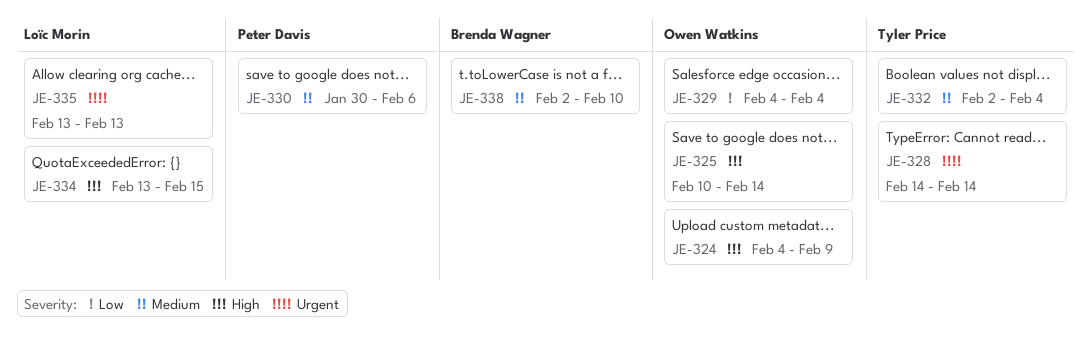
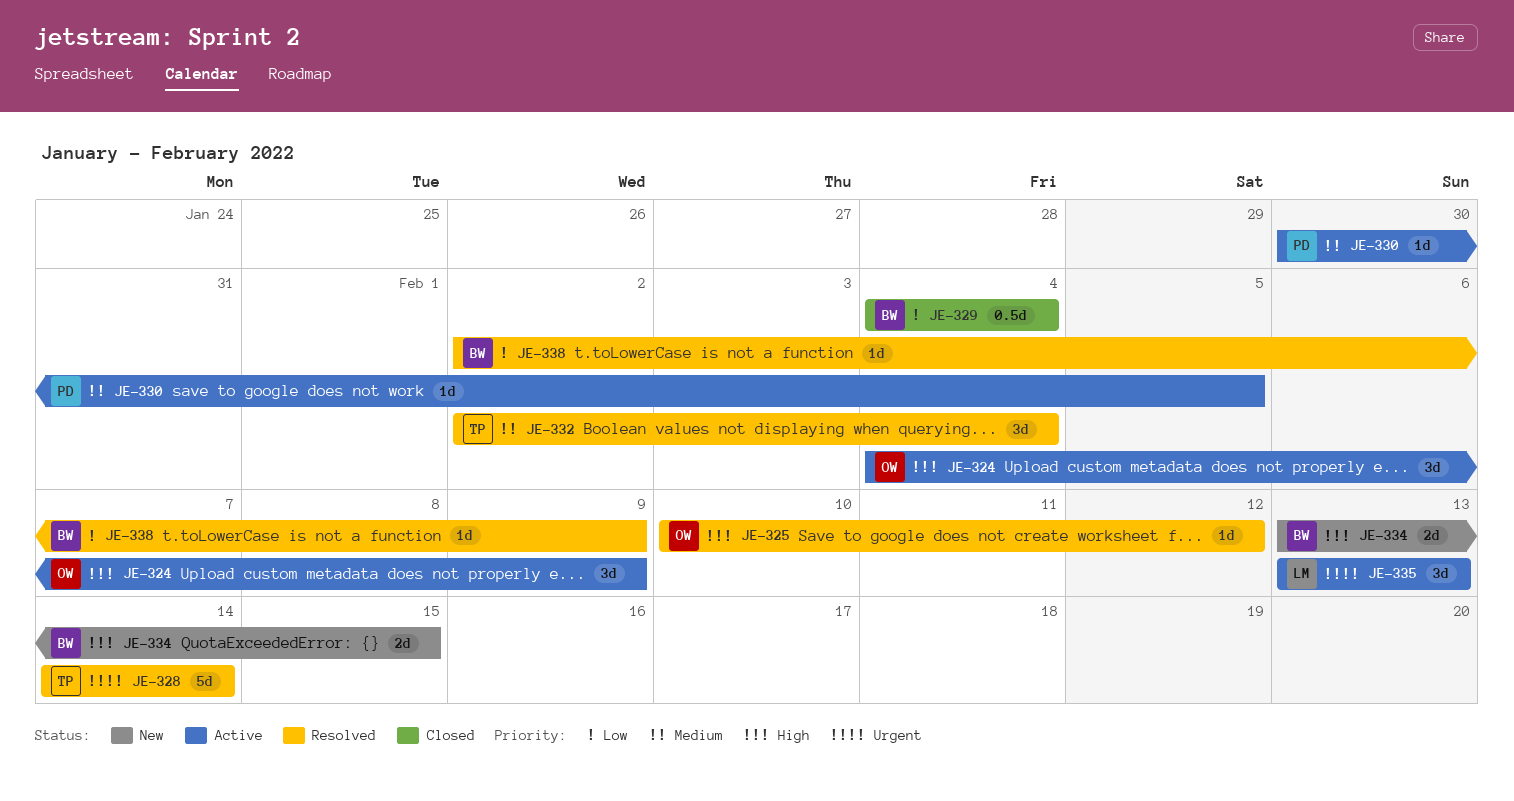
JE-325, due: Feb 14 -> Feb 12
JE-329, owner: Owen Watkins -> Brenda Wagner
JE-330, due: Feb 6 -> Feb 5
JE-334, owner: Loïc Morin -> Brenda Wagner
JE-338, priority: Medium -> Low
JE-338, due: Feb 10 -> Feb 9

